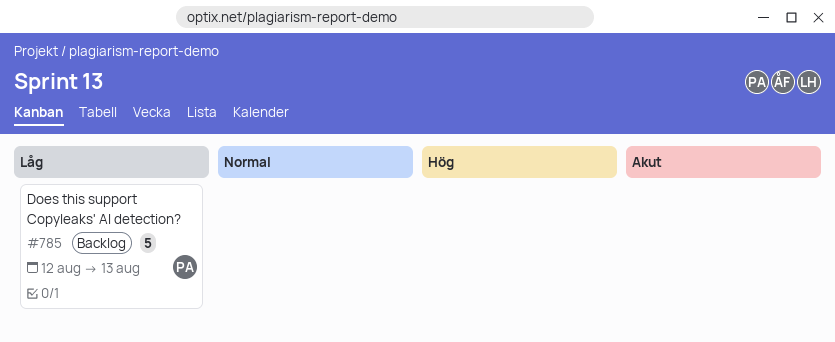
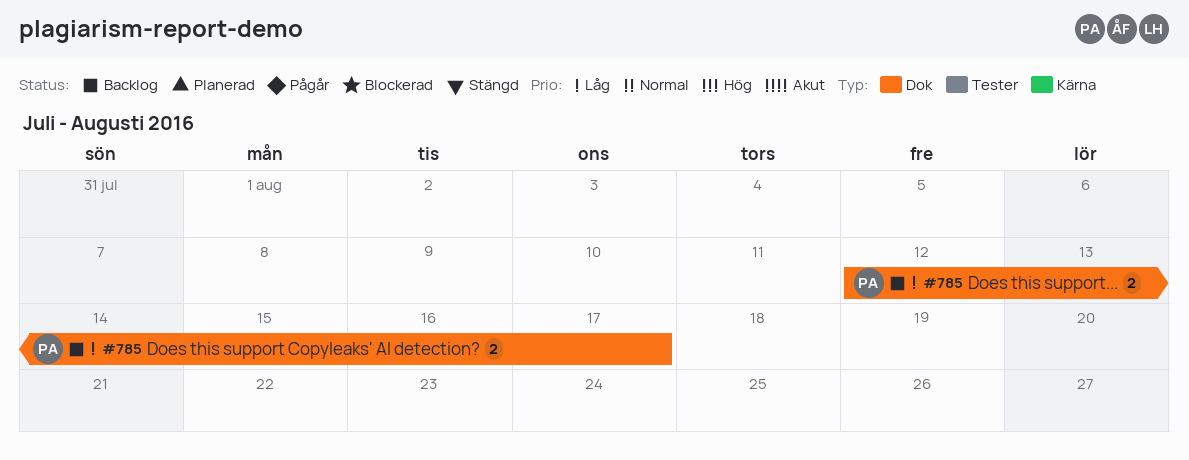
#785, estimate: 5 -> 2
#785, due: Aug 13 -> Aug 17

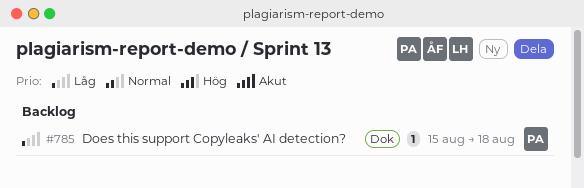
#785, estimate: 2 -> 1
#785, start: Aug 12 -> Aug 15
#785, due: Aug 17 -> Aug 18

